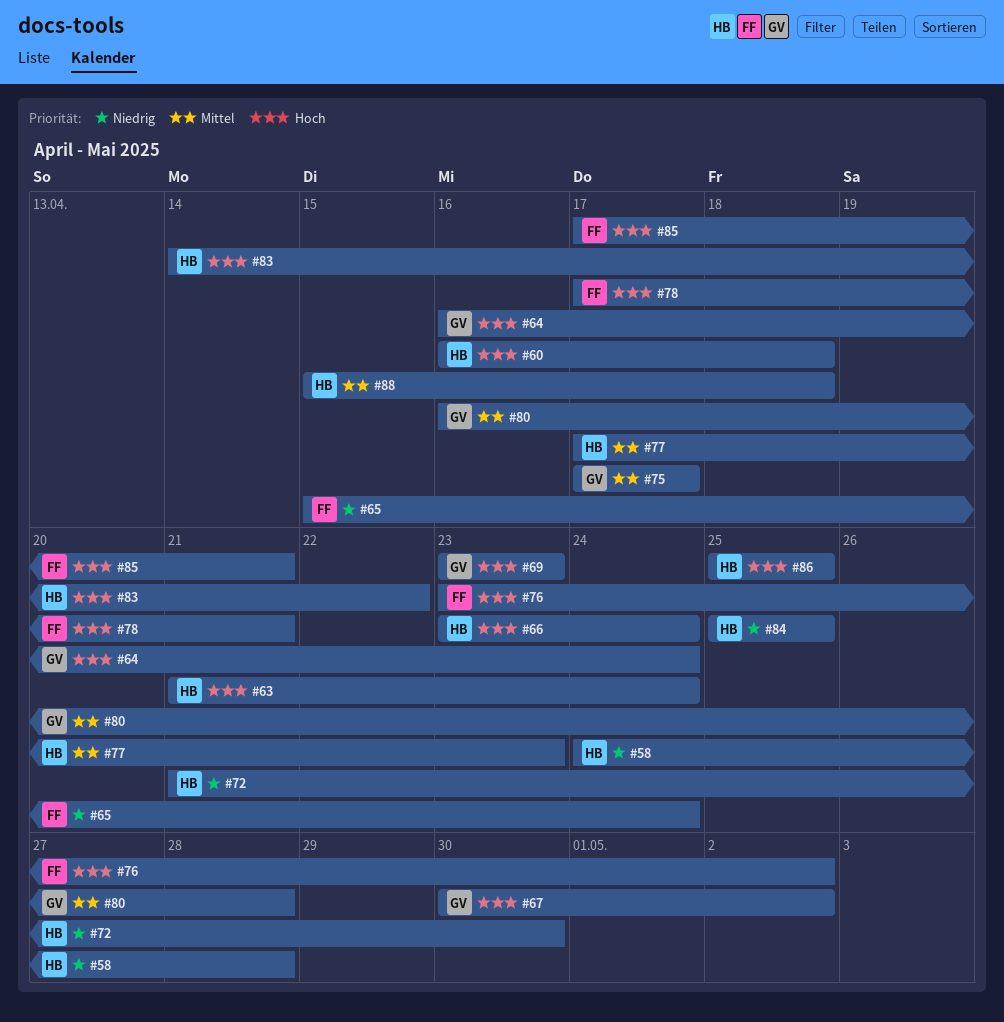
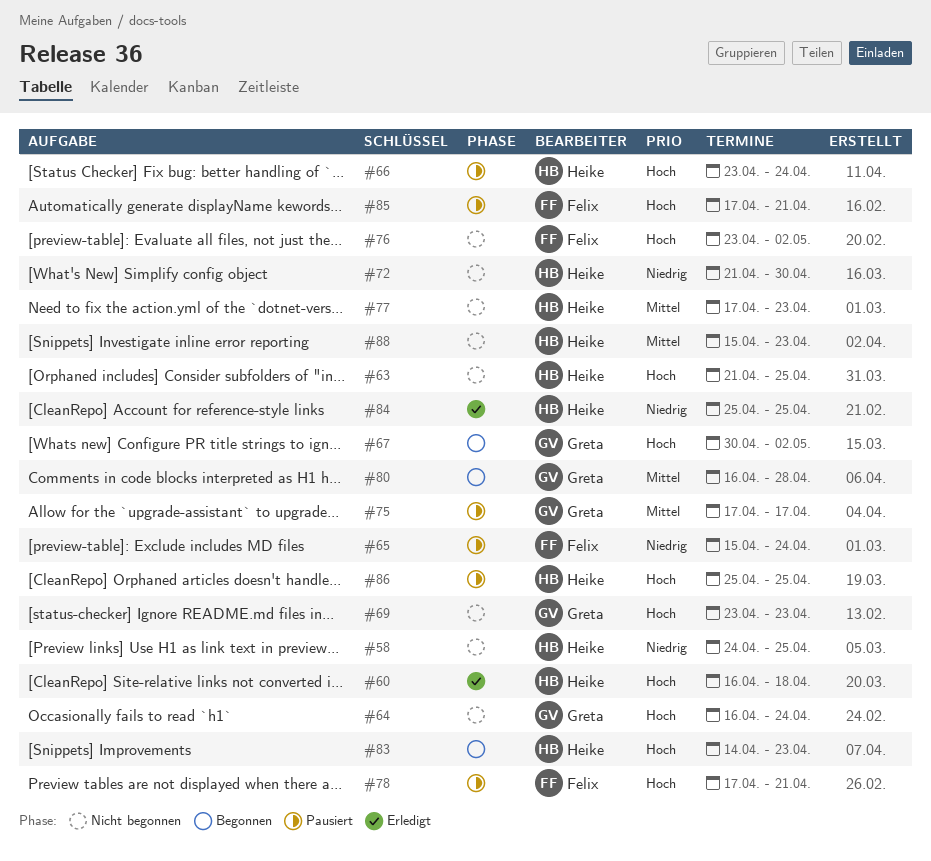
#58, due: Apr 28 -> Apr 25
#63, due: Apr 24 -> Apr 25
#83, due: Apr 22 -> Apr 23
#88, due: Apr 18 -> Apr 23

